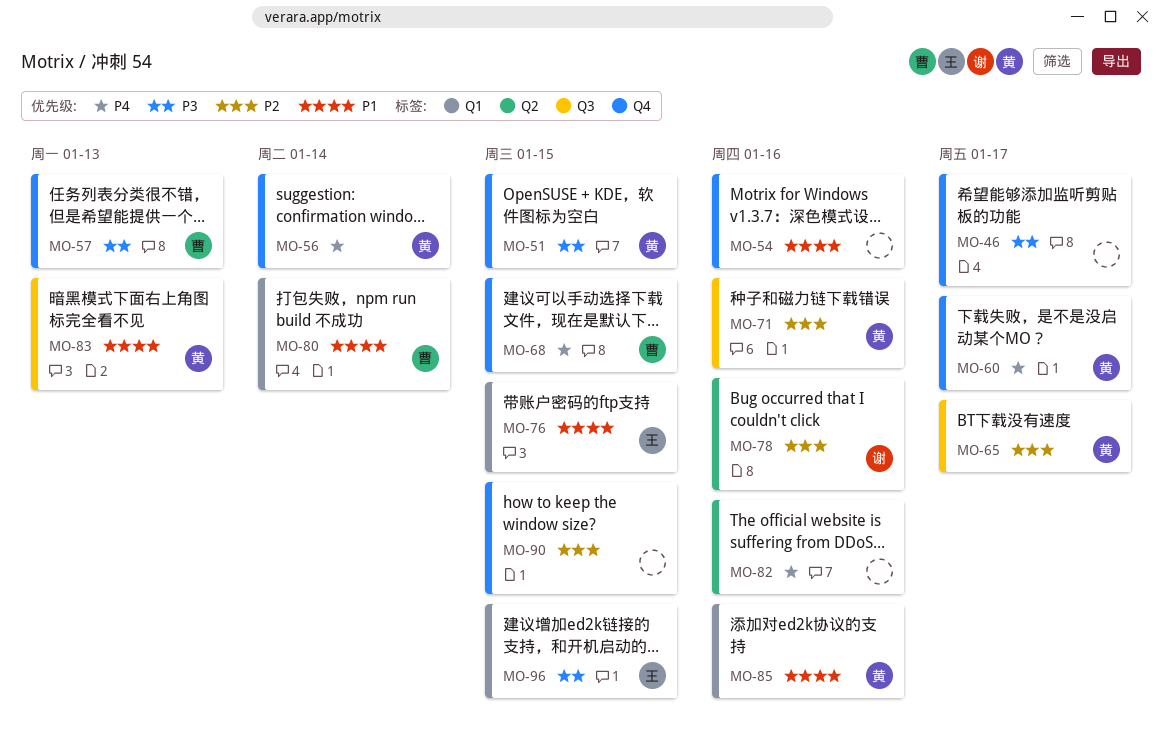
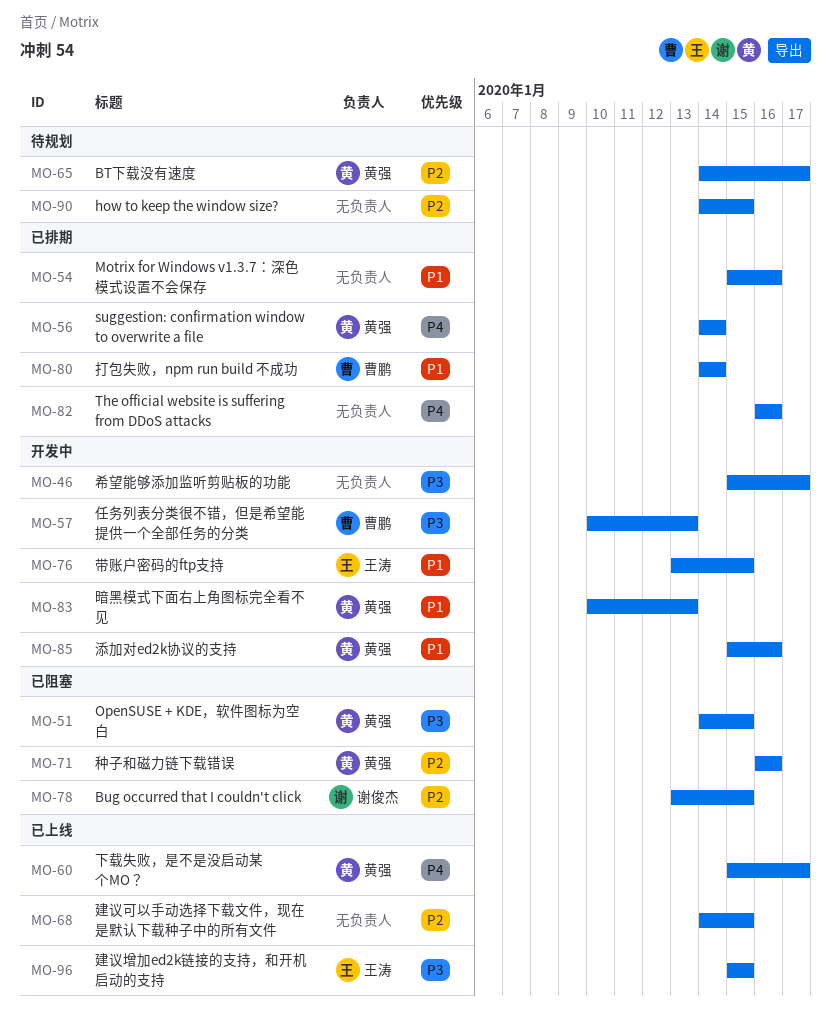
MO-68, owner: 曹鹏 -> none
MO-68, priority: P4 -> P2
MO-78, due: Jan 16 -> Jan 15

